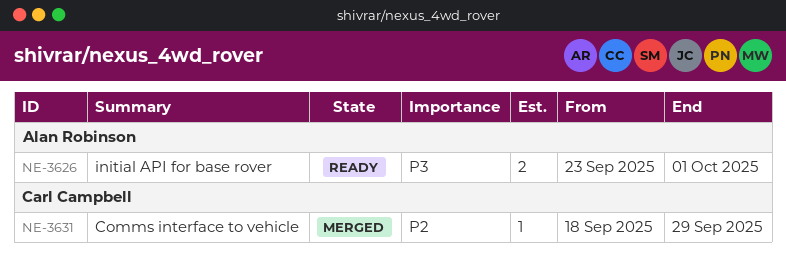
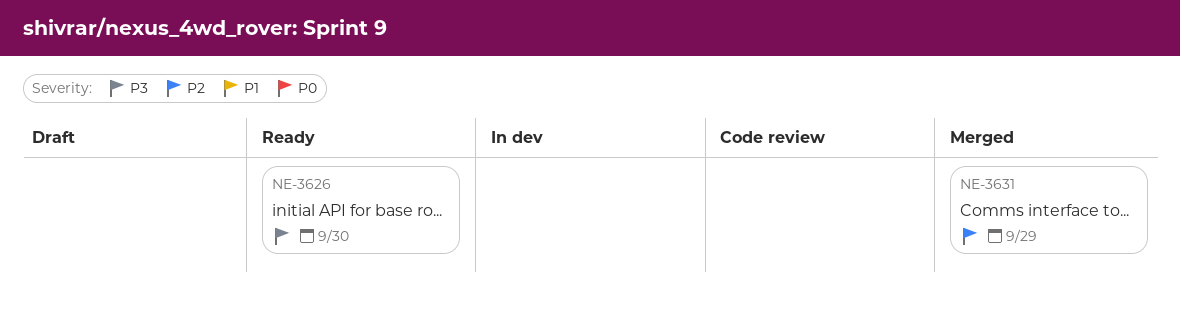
NE-3626, due: Oct 1 -> Sep 30

